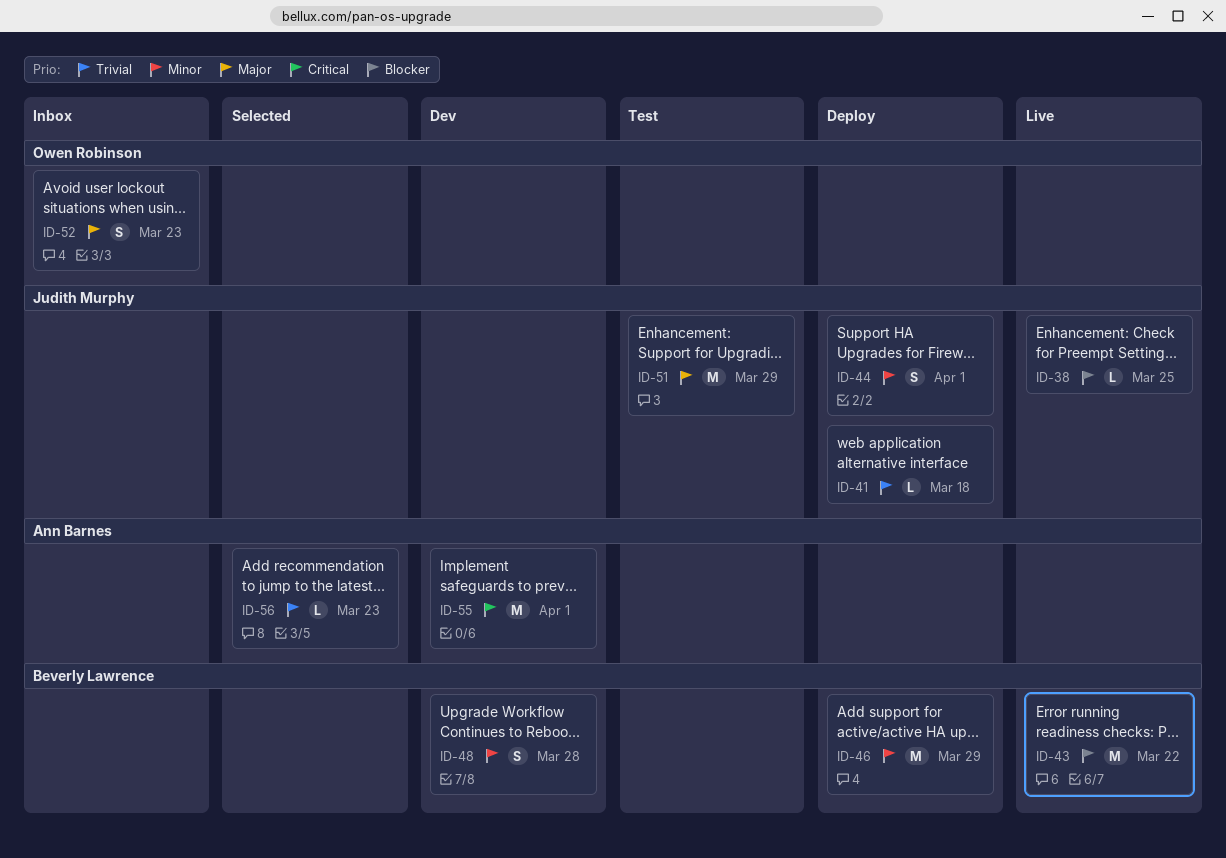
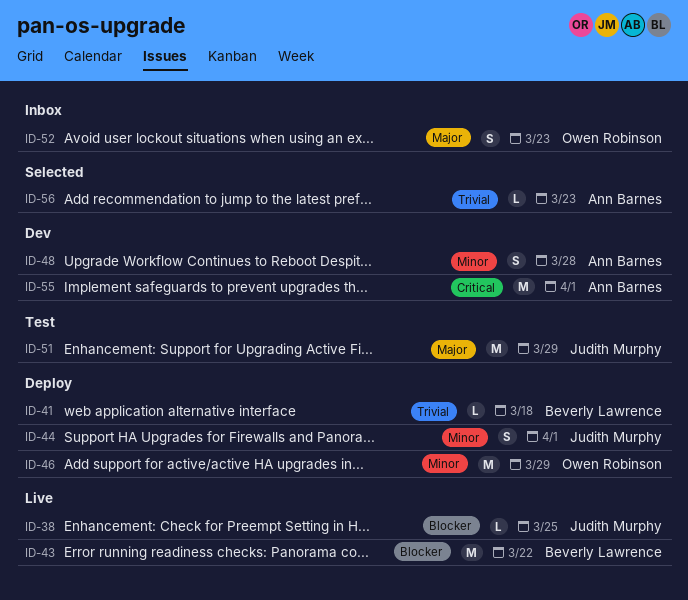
ID-41, owner: Judith Murphy -> Beverly Lawrence
ID-46, owner: Beverly Lawrence -> Owen Robinson
ID-48, owner: Beverly Lawrence -> Ann Barnes

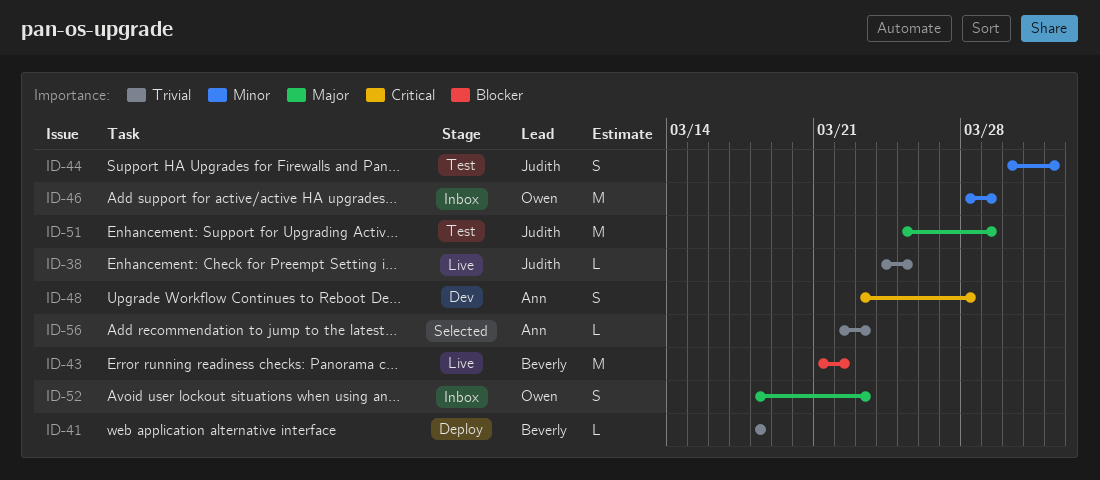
ID-38, priority: Blocker -> Trivial
ID-44, status: Deploy -> Test
ID-46, status: Deploy -> Inbox
ID-48, priority: Minor -> Critical
ID-55: present -> none

